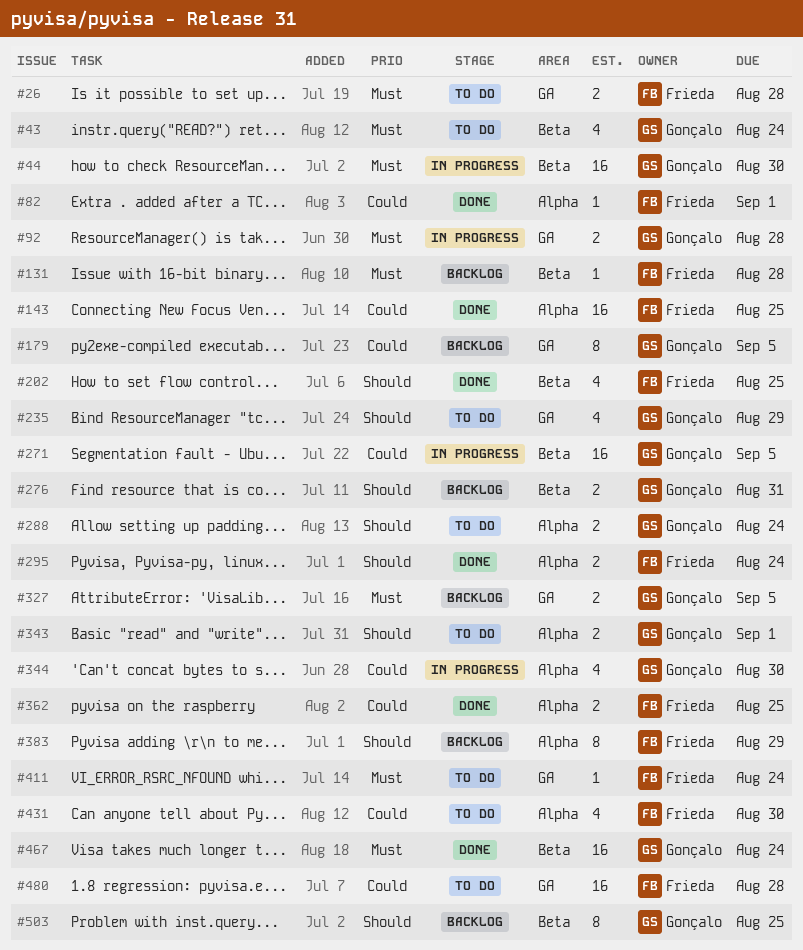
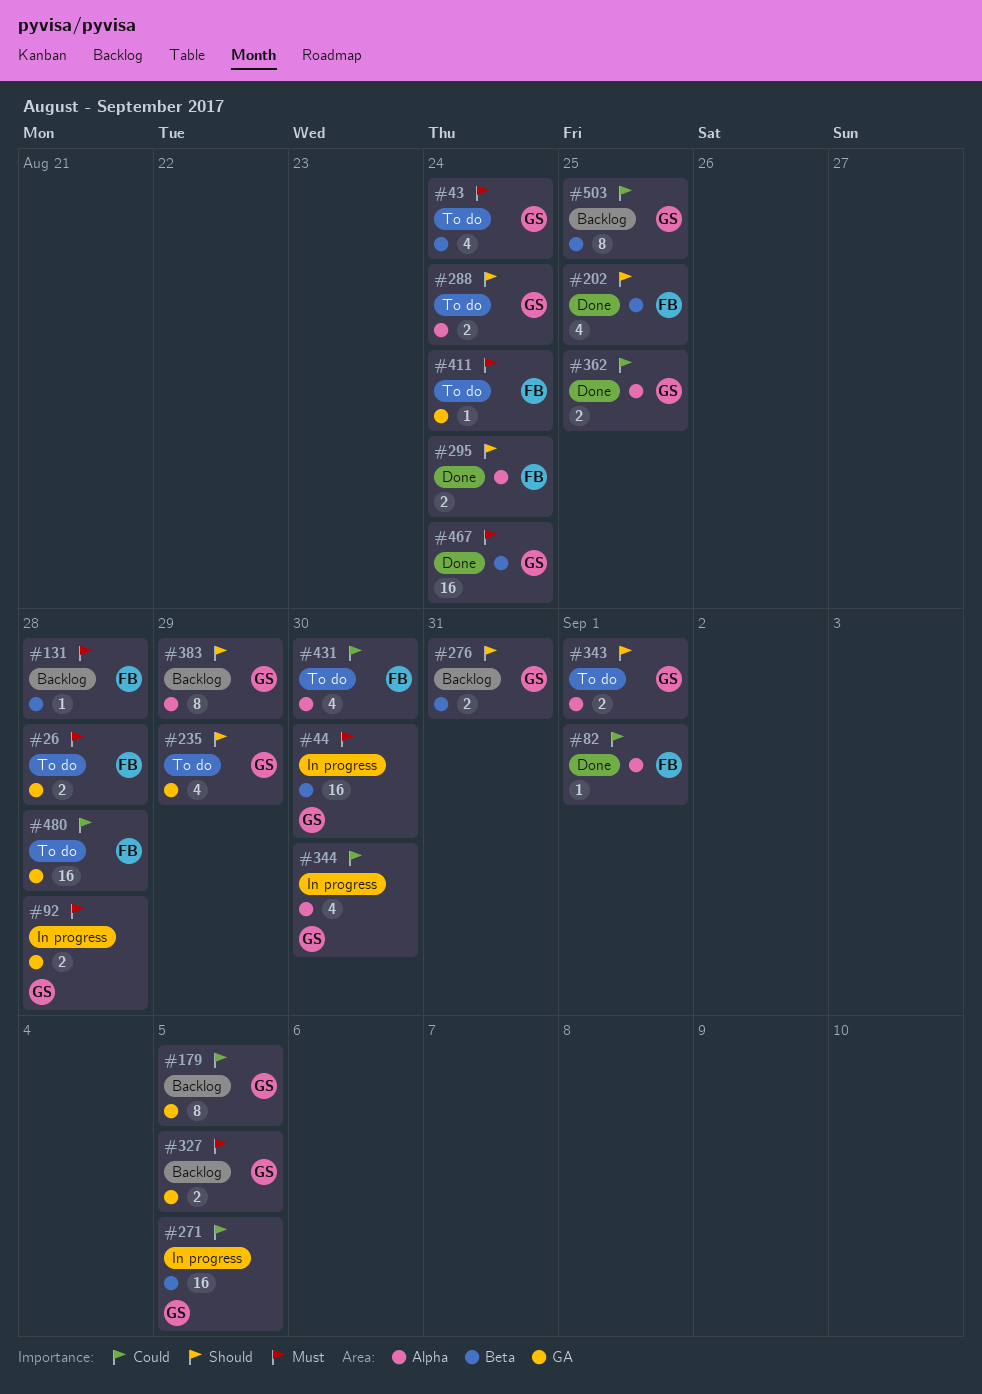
#143: present -> none
#362, owner: Frieda -> Gonçalo
#383, owner: Frieda -> Gonçalo
#503, priority: Should -> Could

